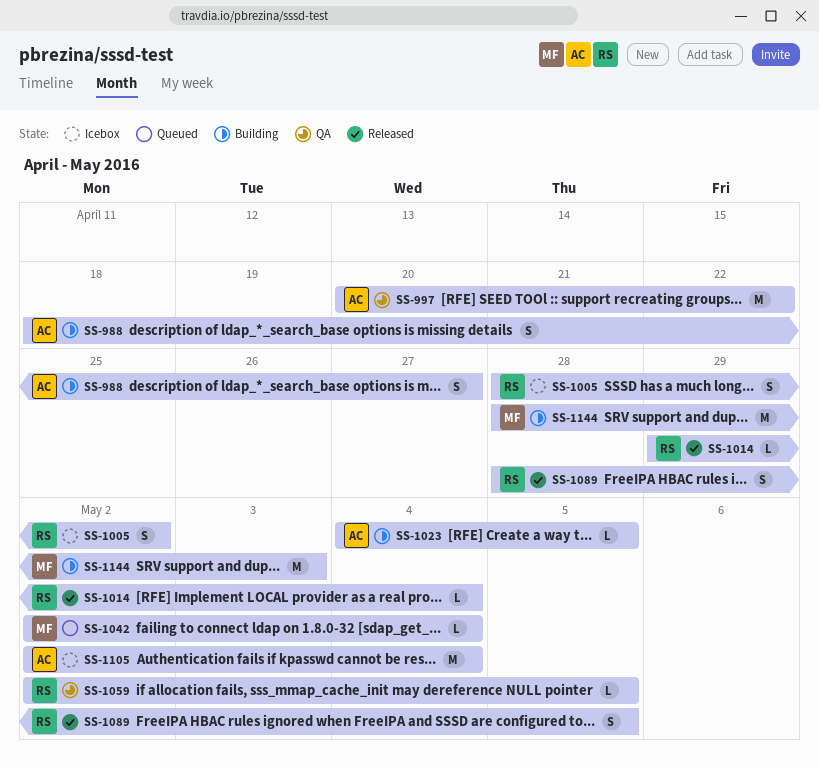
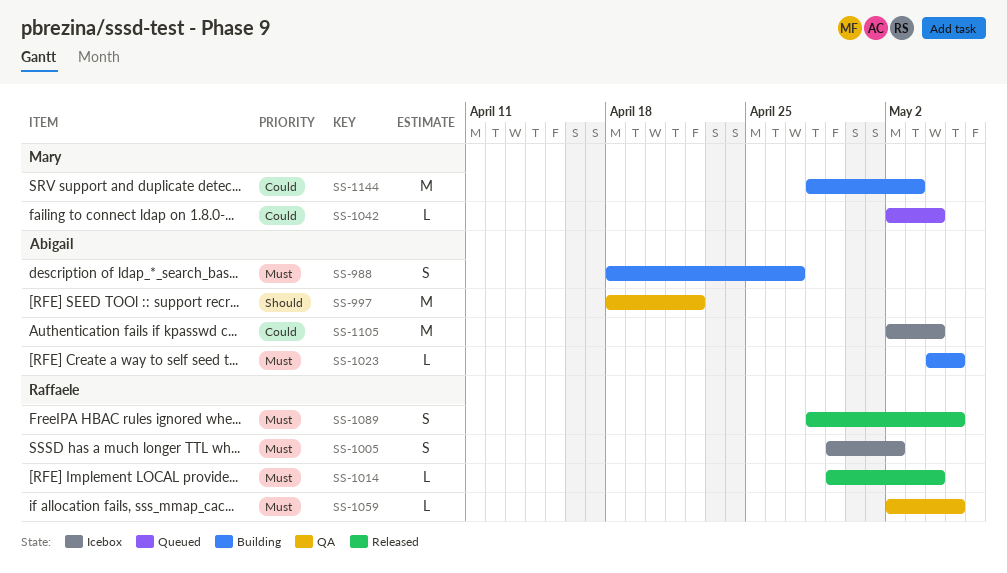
SS-997, start: Apr 20 -> Apr 18
SS-1005, start: Apr 28 -> Apr 29

